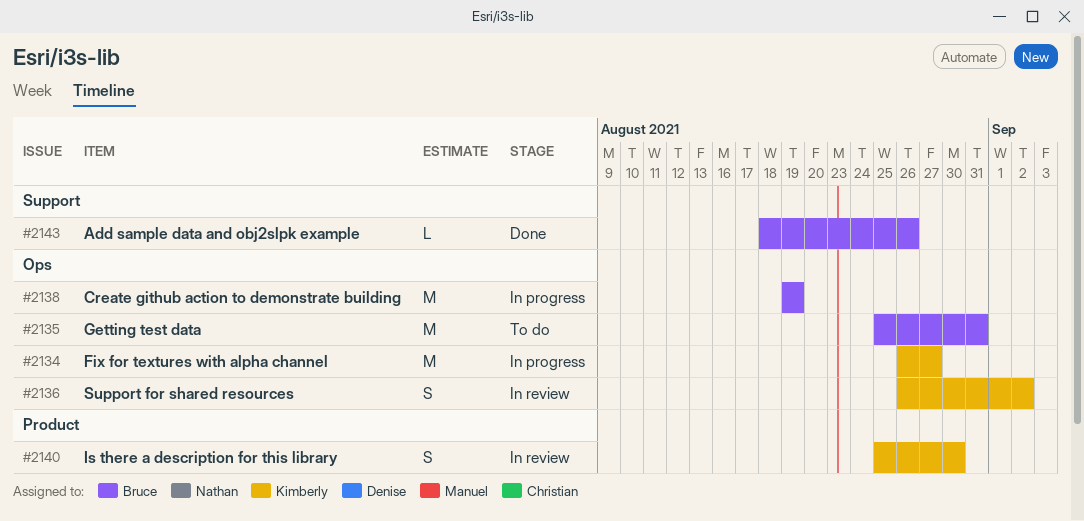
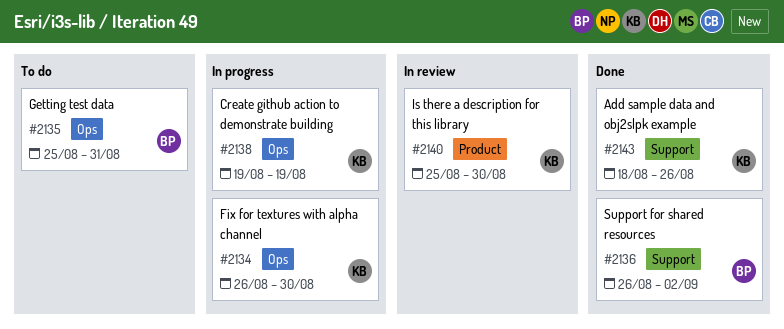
#2134, due: Aug 27 -> Aug 30
#2136, status: In review -> Done
#2136, owner: Kimberly -> Bruce
#2136, label: Ops -> Support
#2138, owner: Bruce -> Kimberly
#2143, owner: Bruce -> Kimberly

